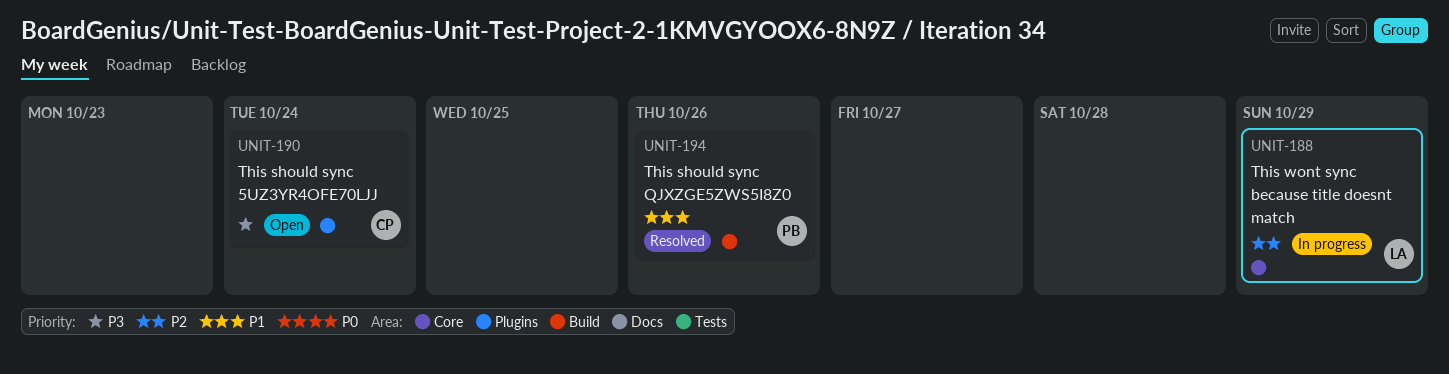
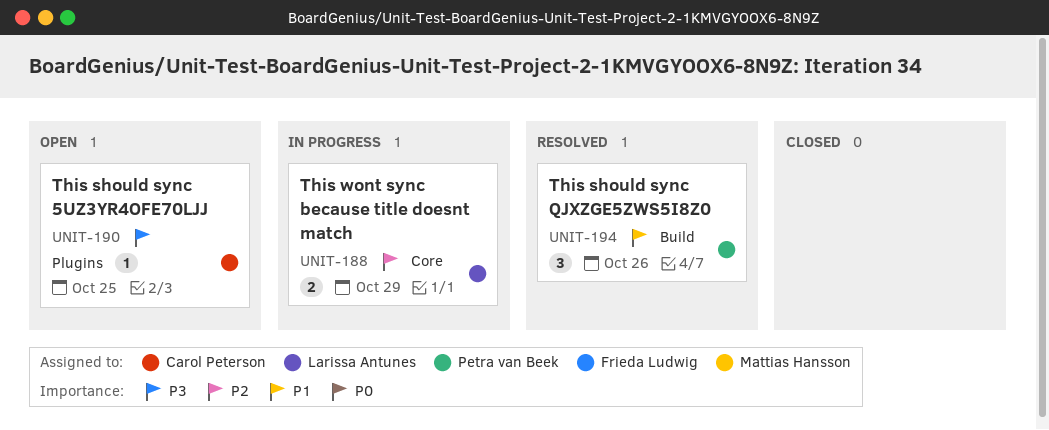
UNIT-190, due: Oct 24 -> Oct 25

